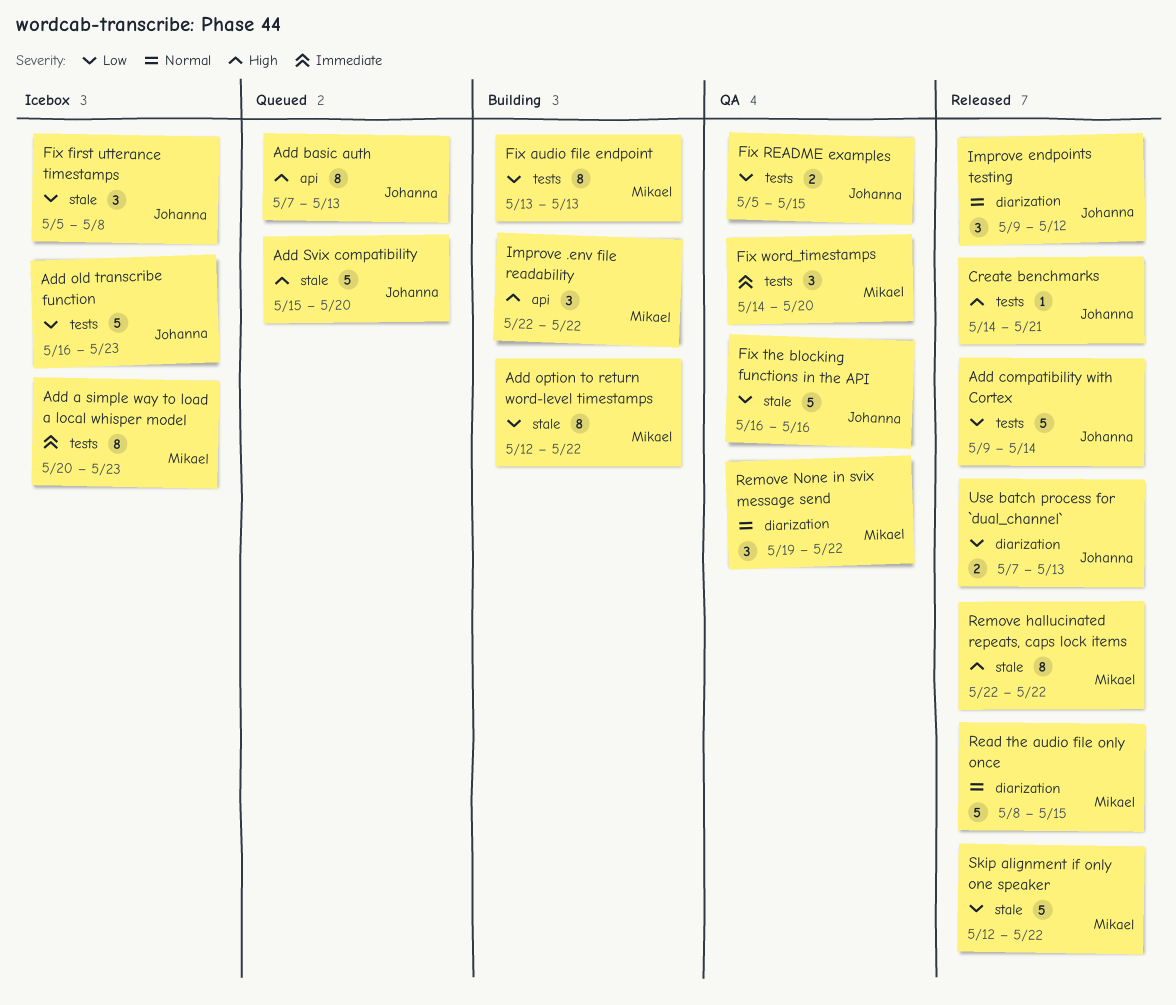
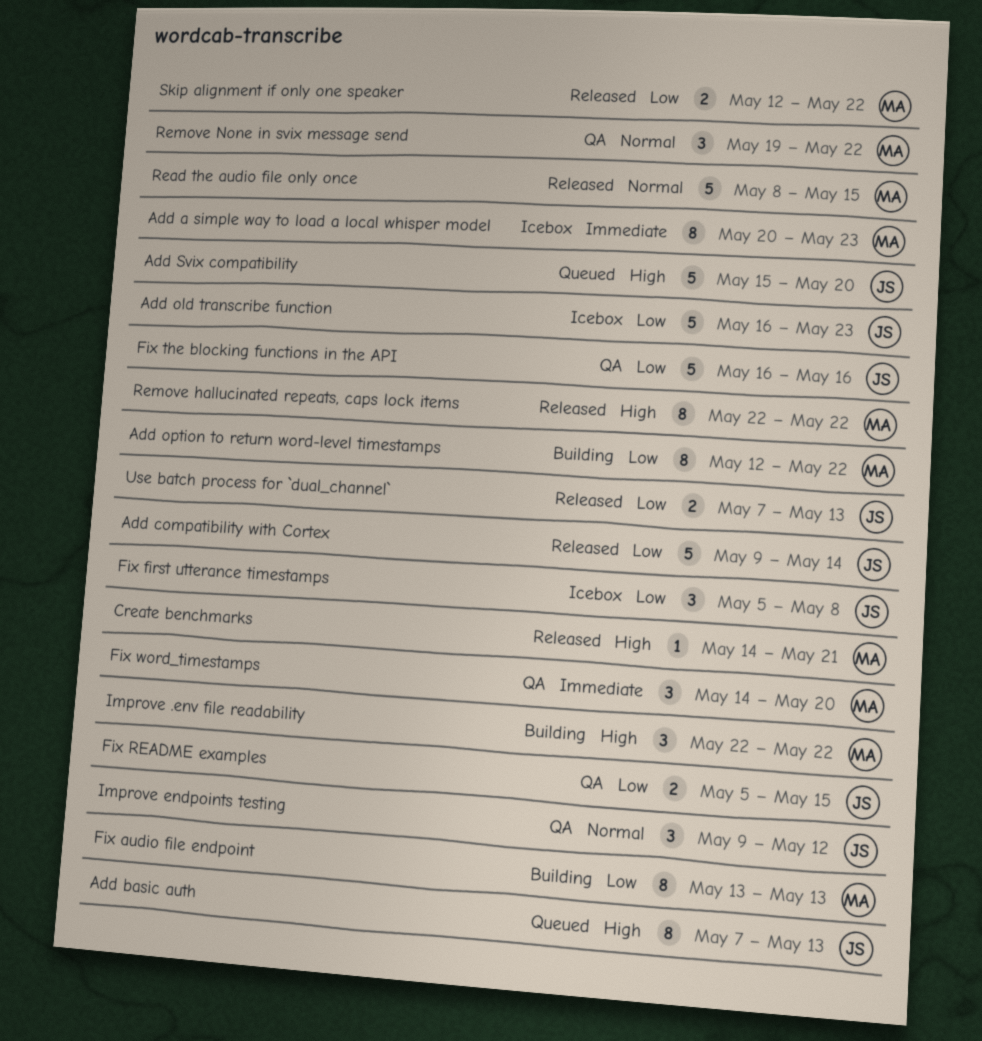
Create benchmarks, owner: Johanna -> Mikael
Improve endpoints testing, status: Released -> QA
Skip alignment if only one speaker, estimate: 5 -> 2

